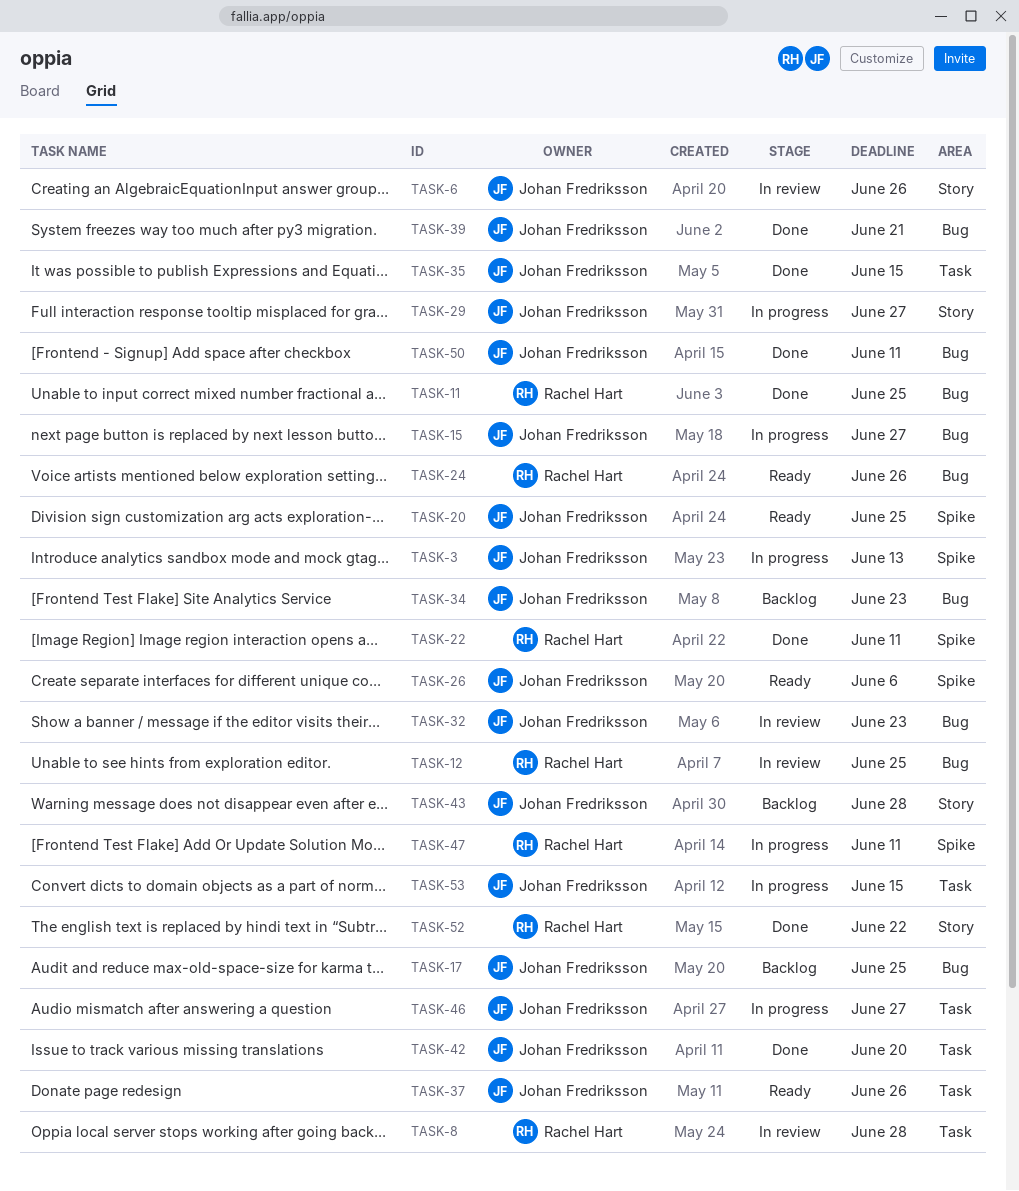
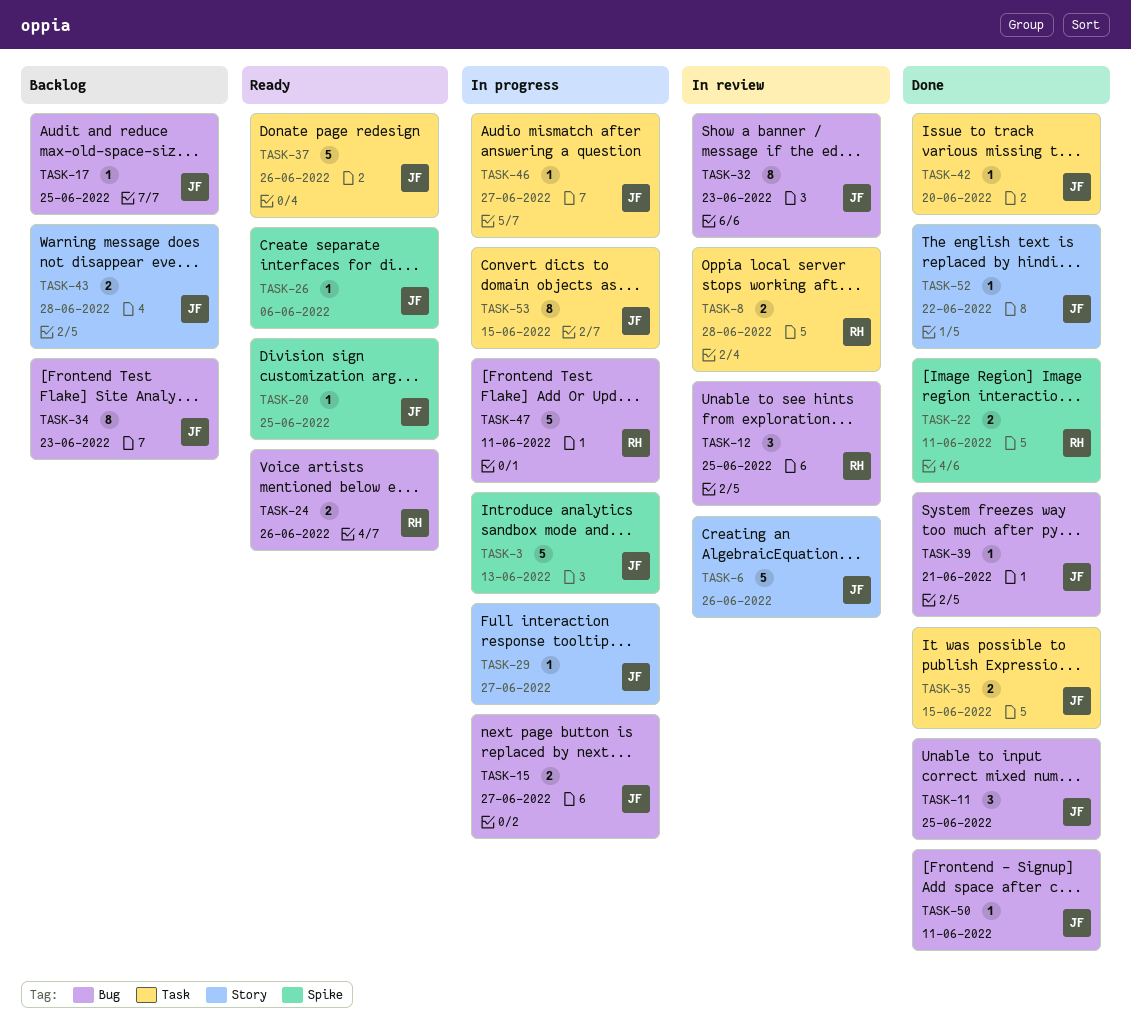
TASK-11, owner: Rachel Hart -> Johan Fredriksson
TASK-47, label: Spike -> Bug
TASK-52, owner: Rachel Hart -> Johan Fredriksson

